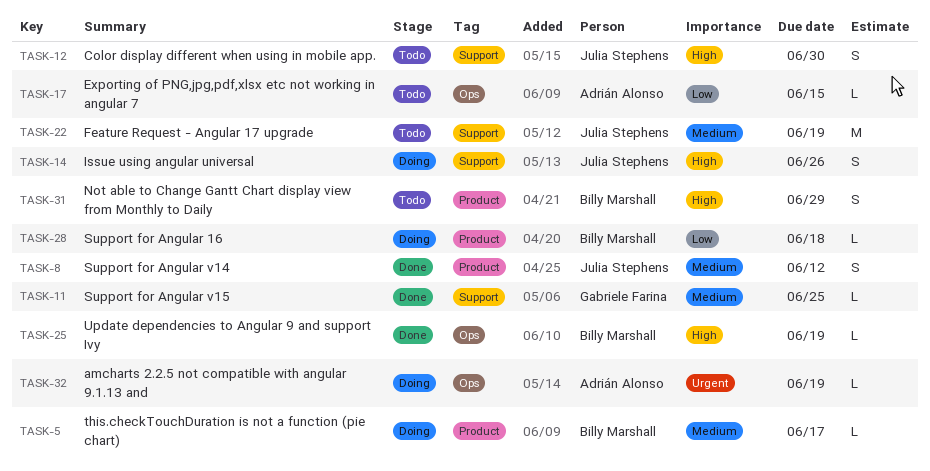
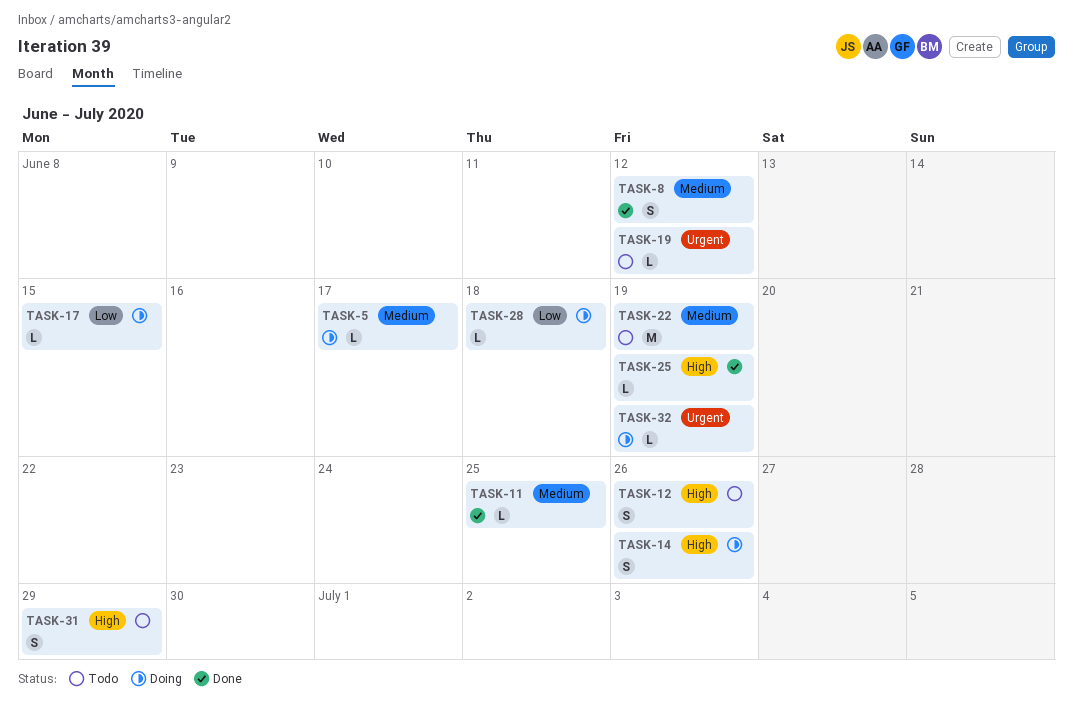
TASK-12, due: Jun 30 -> Jun 26
TASK-17, status: Todo -> Doing
TASK-19: none -> present

